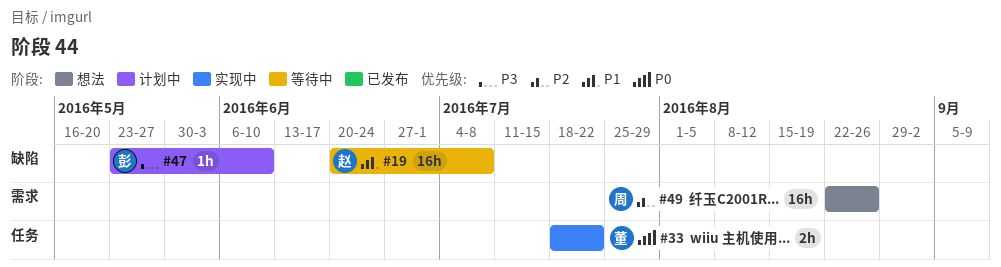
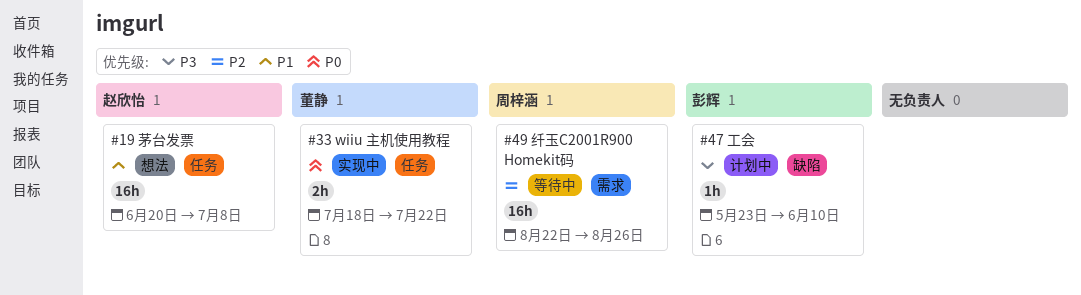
#19, status: 等待中 -> 想法
#19, label: 缺陷 -> 任务
#49, status: 想法 -> 等待中

